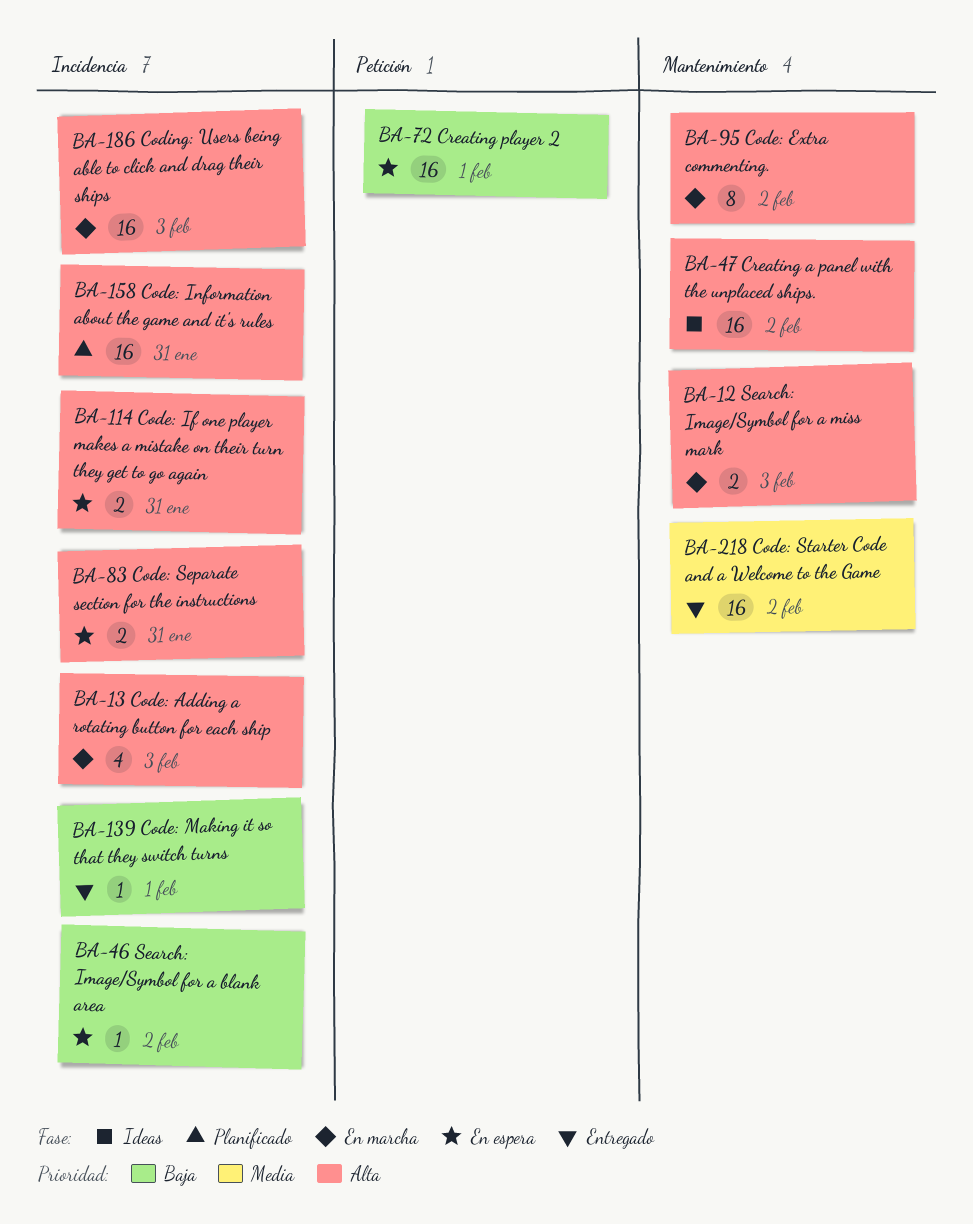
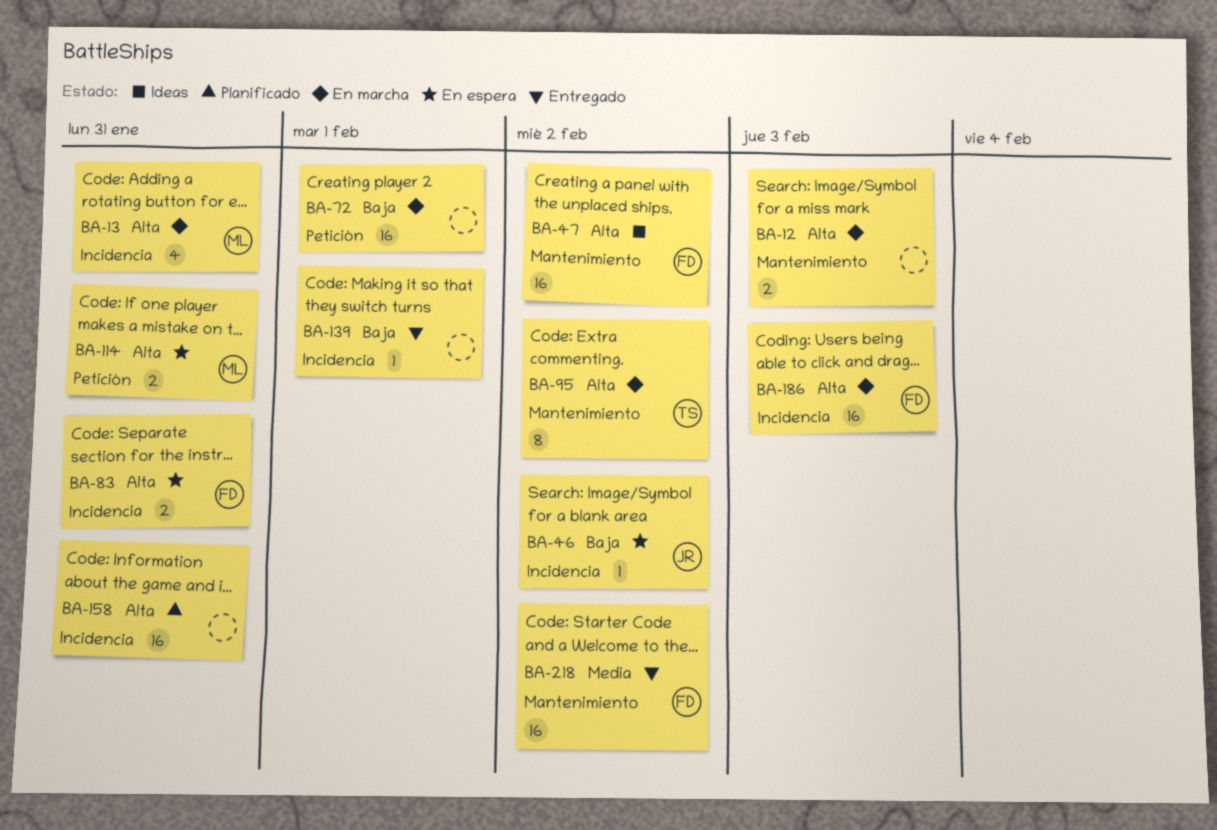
BA-13, due: Feb 3 -> Jan 31
BA-72, status: En espera -> En marcha
BA-114, label: Incidencia -> Petición

